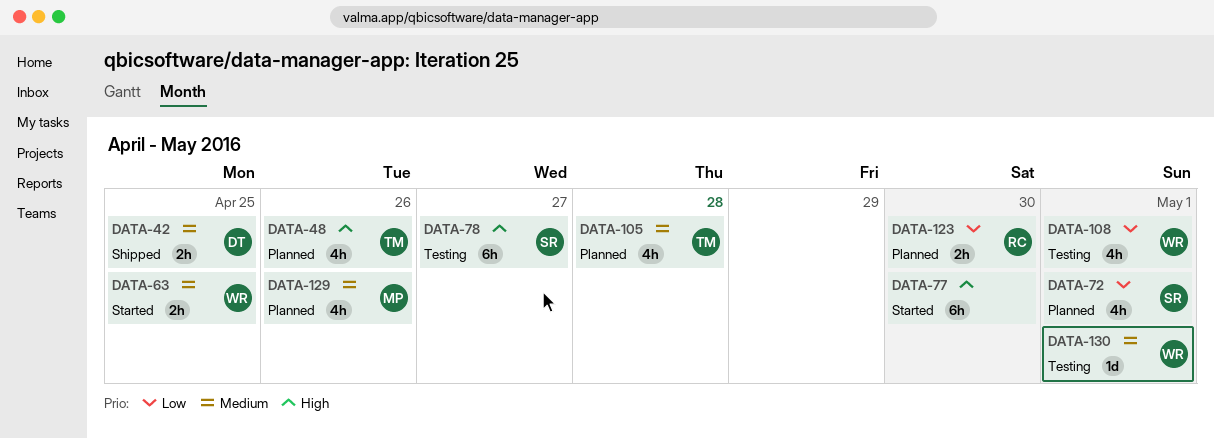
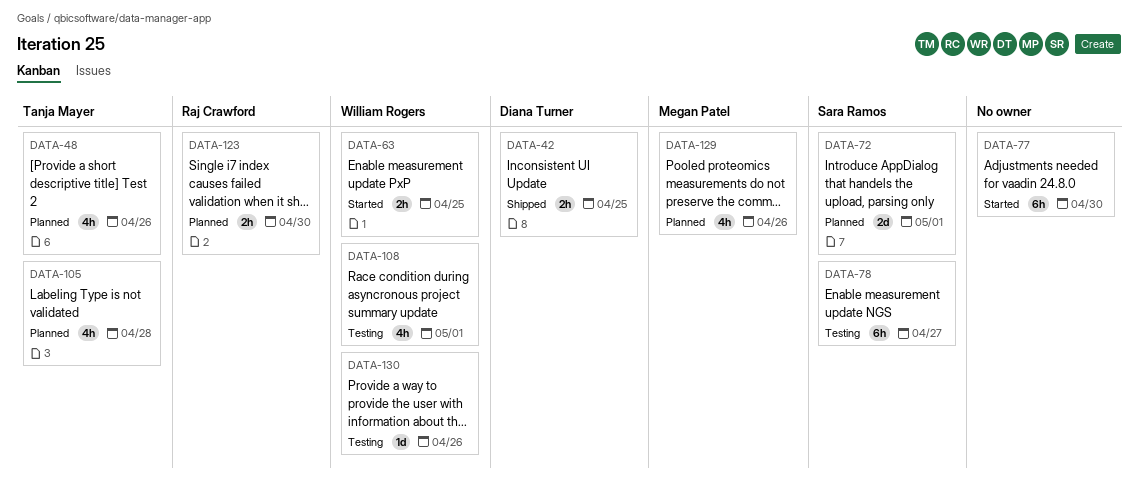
DATA-72, estimate: 4h -> 2d
DATA-130, due: May 1 -> Apr 26

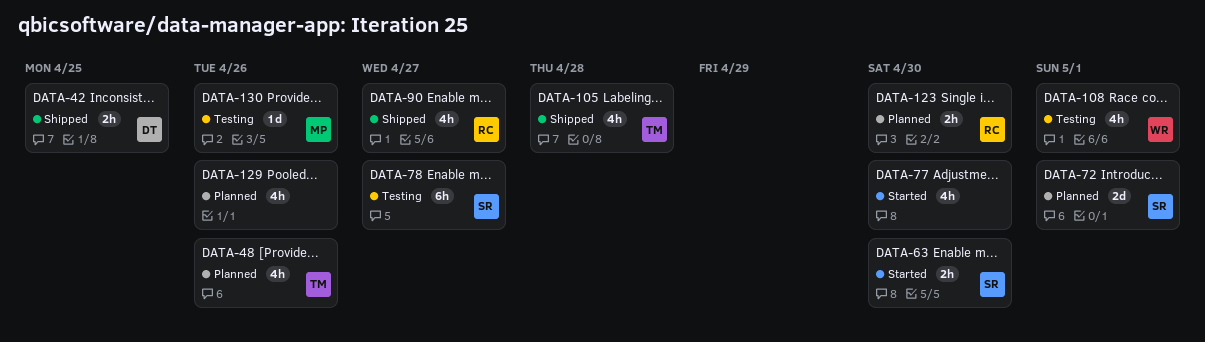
DATA-63, owner: William Rogers -> Sara Ramos
DATA-63, due: Apr 25 -> Apr 30
DATA-77, estimate: 6h -> 4h
DATA-90: none -> present
DATA-105, status: Planned -> Shipped
DATA-129, owner: Megan Patel -> none
DATA-130, owner: William Rogers -> Megan Patel

